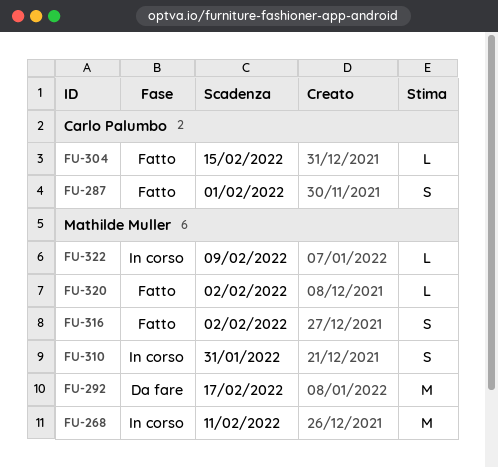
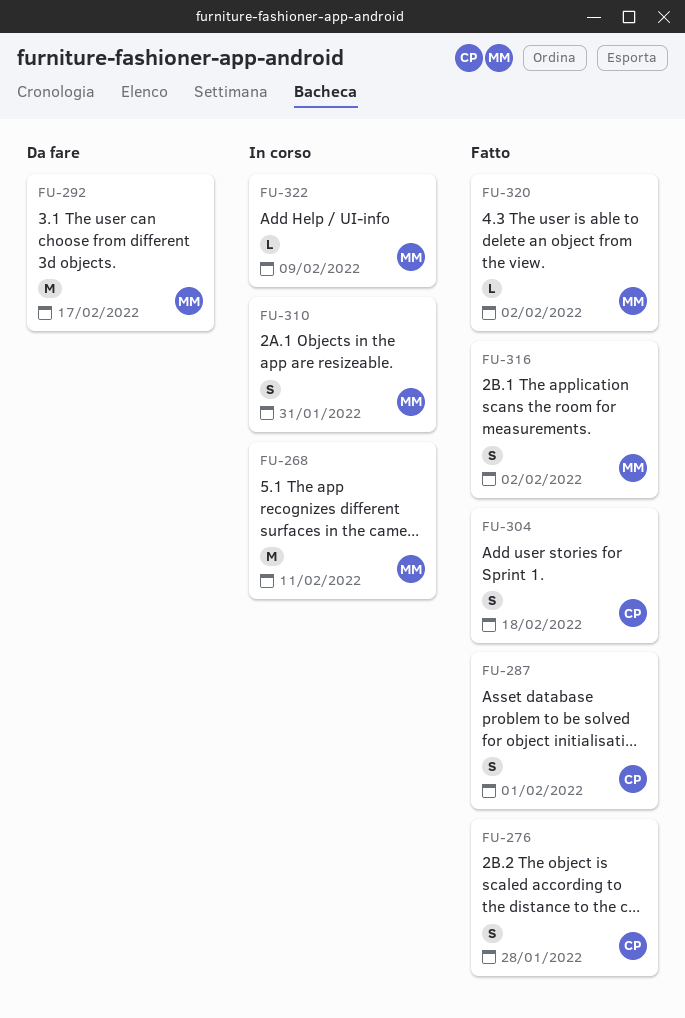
FU-276: none -> present
FU-304, estimate: L -> S
FU-304, due: Feb 15 -> Feb 18

